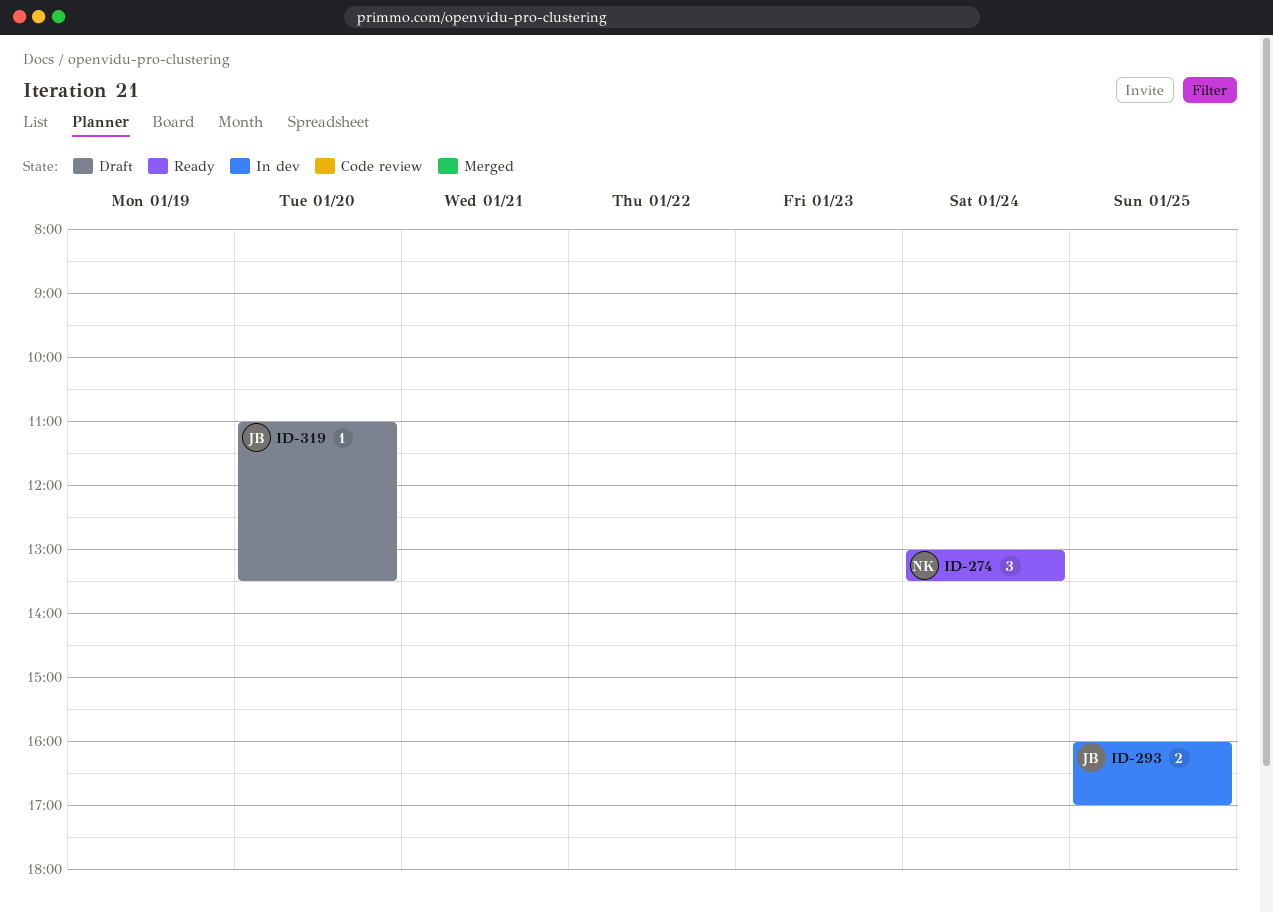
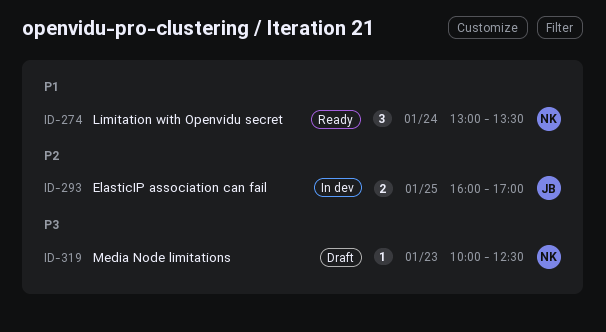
ID-319, owner: JB -> NK
ID-319, day: Jan 20 -> Jan 23
ID-319, begins: 11:00 -> 10:00
ID-319, ends: 13:30 -> 12:30

